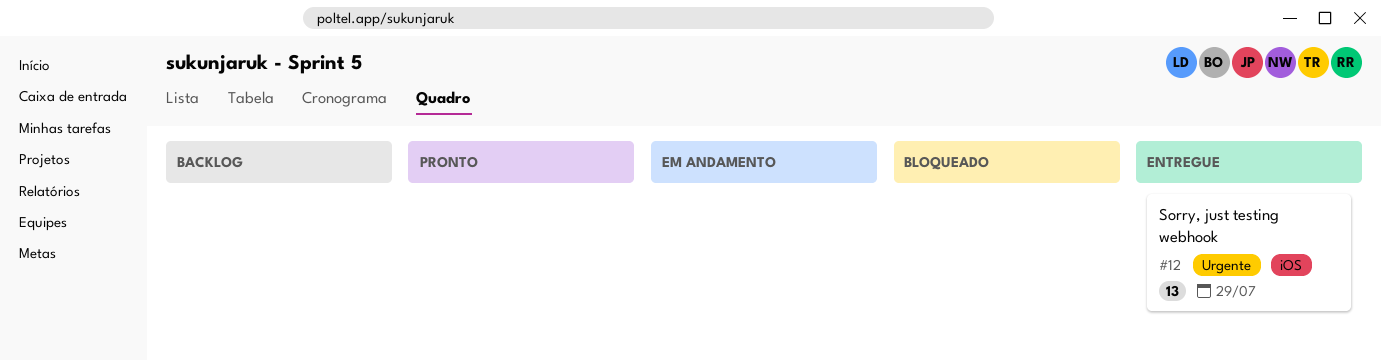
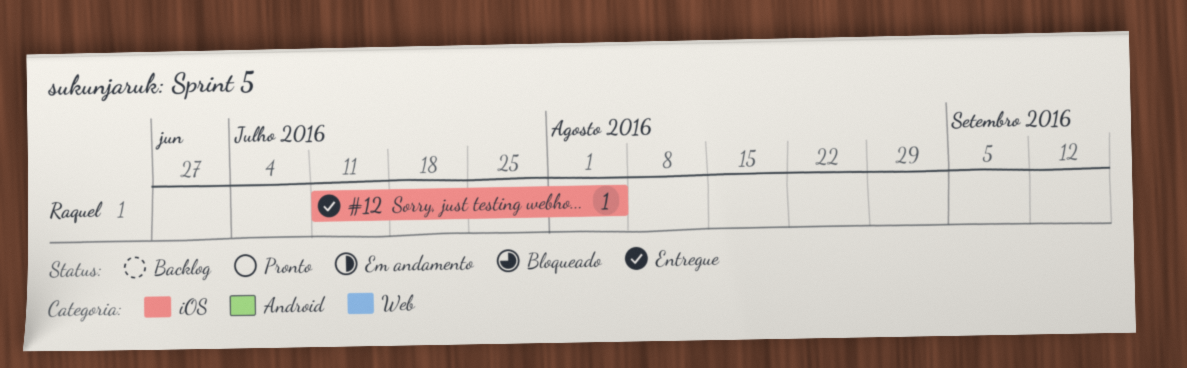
#12, estimate: 13 -> 1
#12, due: Jul 29 -> Aug 5

